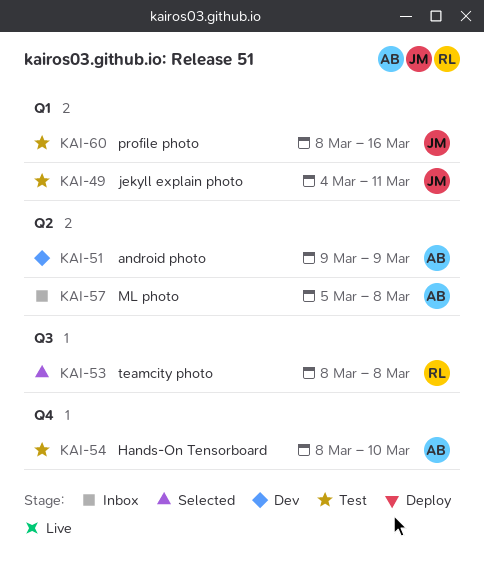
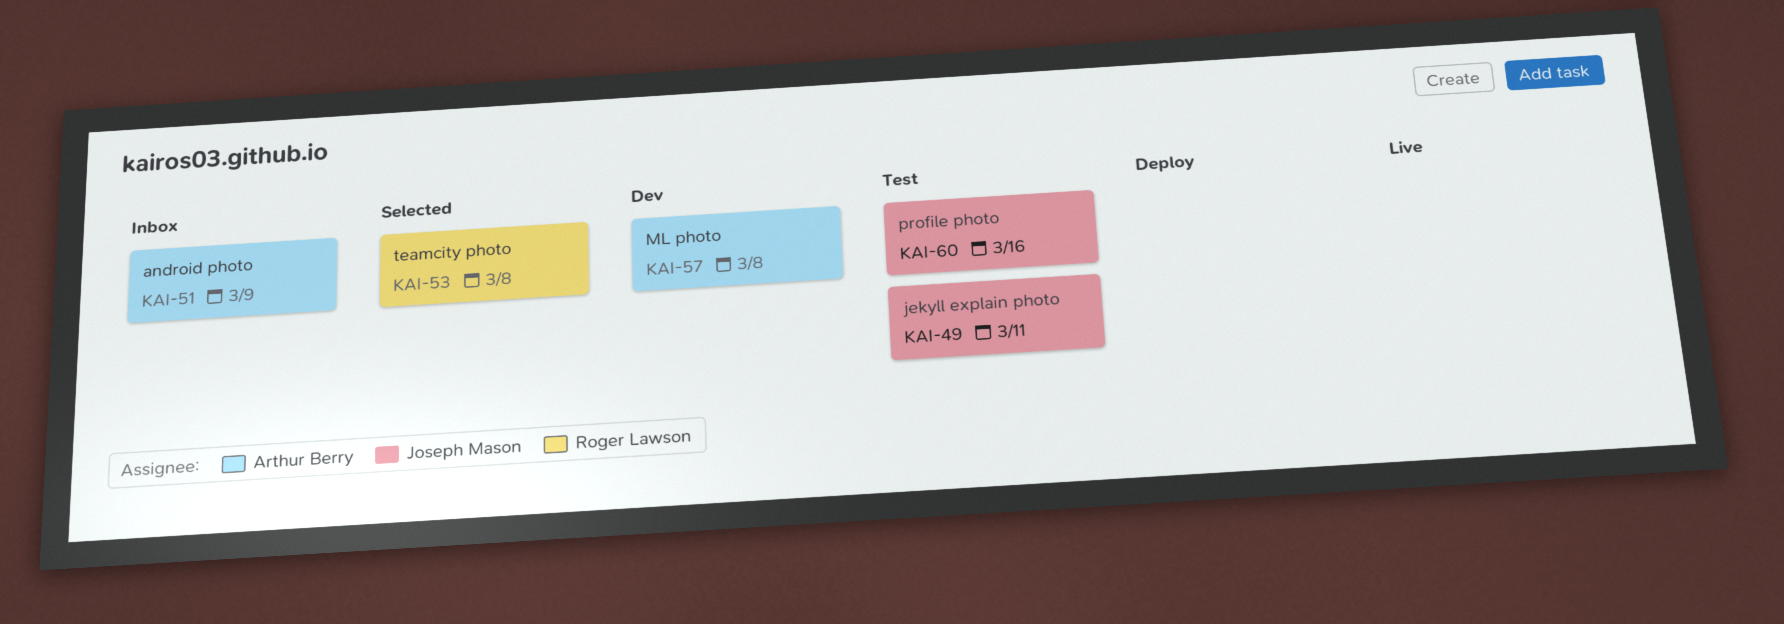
KAI-51, status: Dev -> Inbox
KAI-54: present -> none
KAI-57, status: Inbox -> Dev

